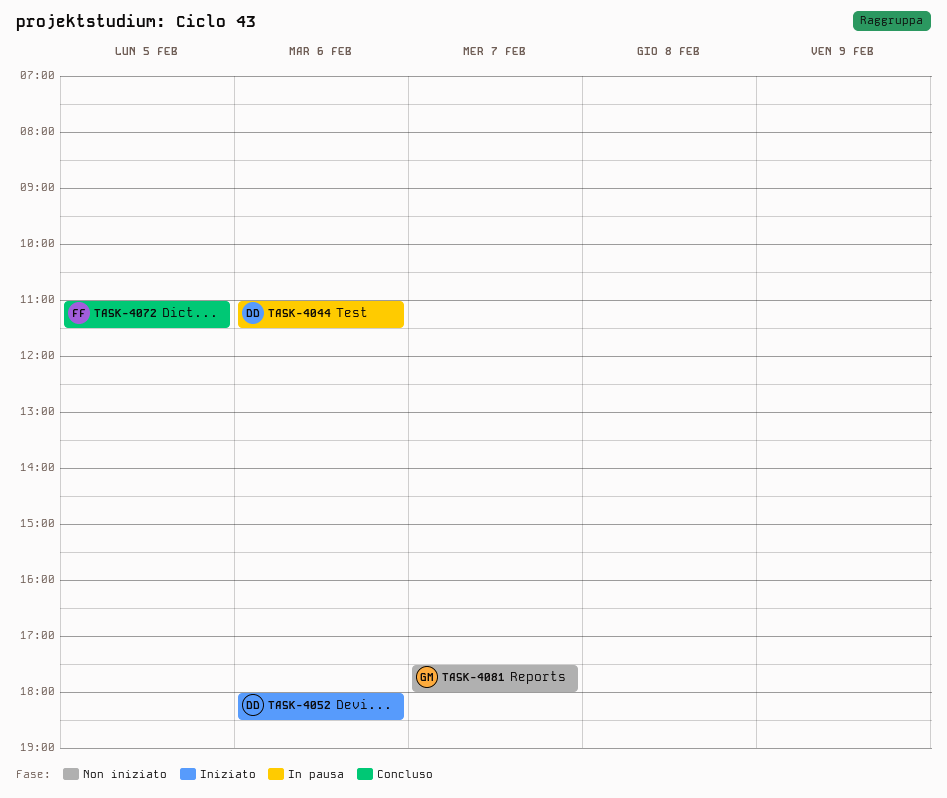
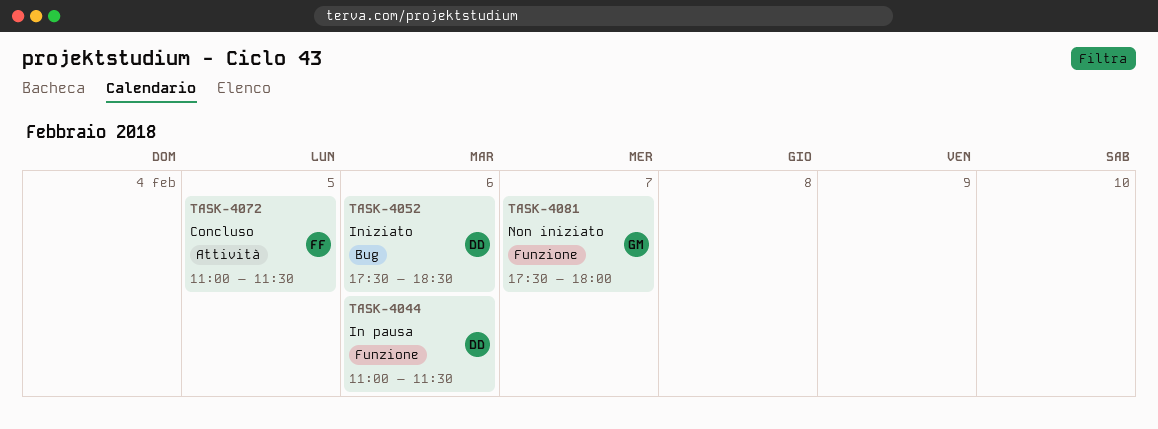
TASK-4052, begins: 18:00 -> 17:30

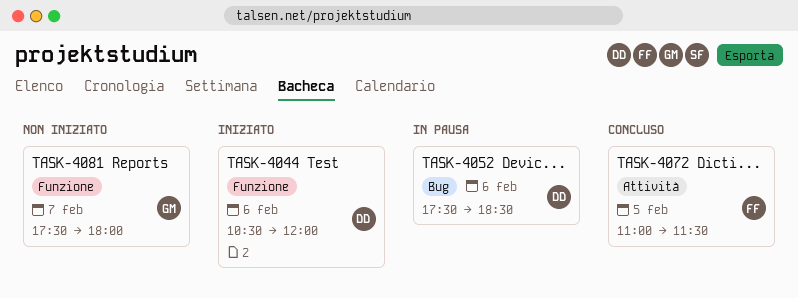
TASK-4044, status: In pausa -> Iniziato
TASK-4044, begins: 11:00 -> 10:30
TASK-4044, ends: 11:30 -> 12:00
TASK-4052, status: Iniziato -> In pausa

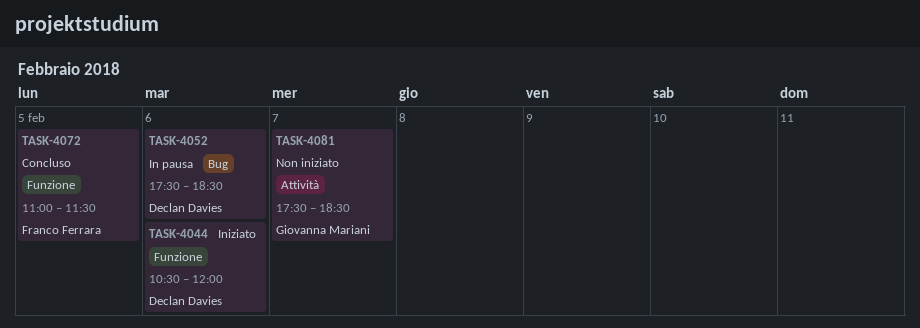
TASK-4072, label: Attività -> Funzione
TASK-4081, label: Funzione -> Attività
TASK-4081, ends: 18:00 -> 18:30

